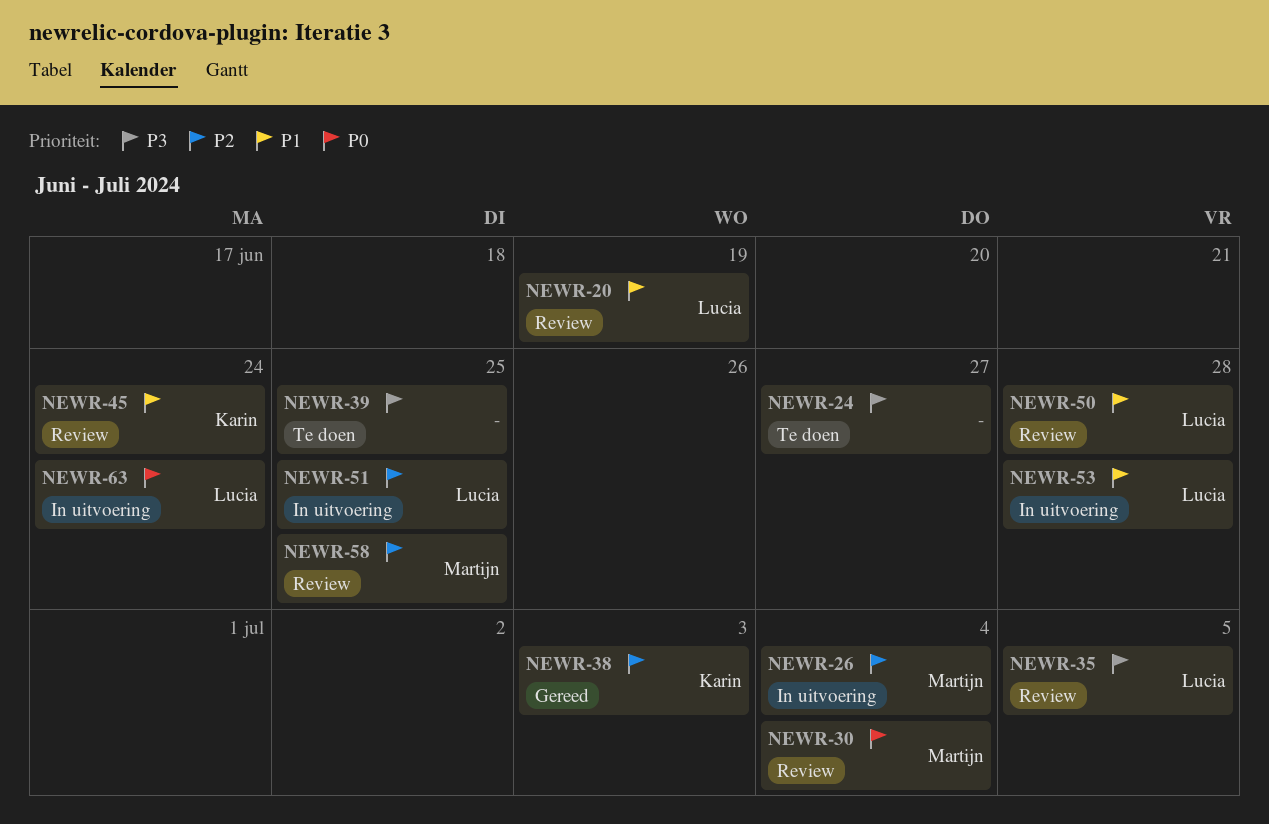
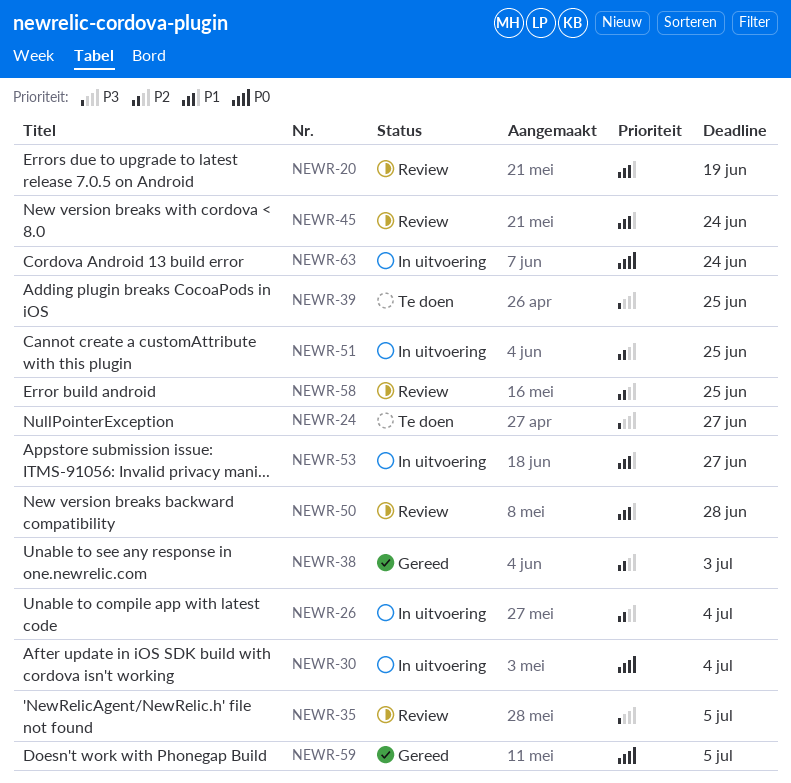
NEWR-30, status: Review -> In uitvoering
NEWR-53, due: Jun 28 -> Jun 27
NEWR-59: none -> present

